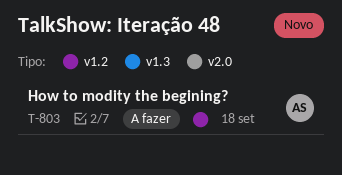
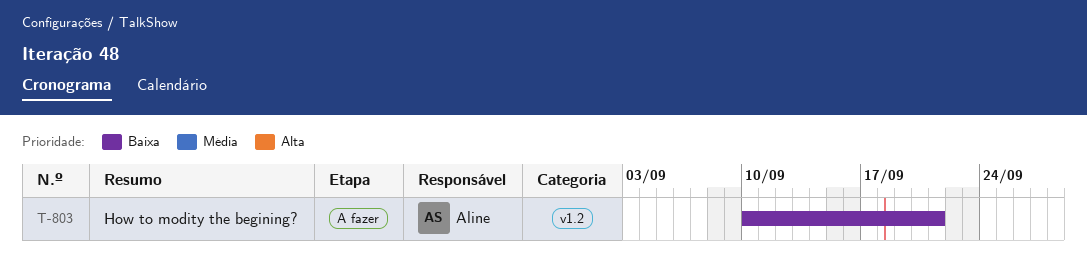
T-803, due: Sep 18 -> Sep 21

